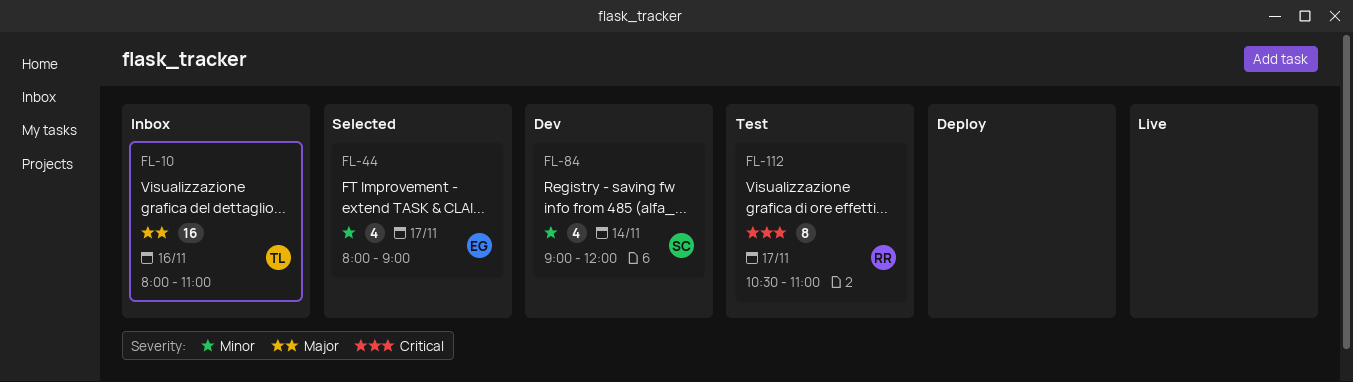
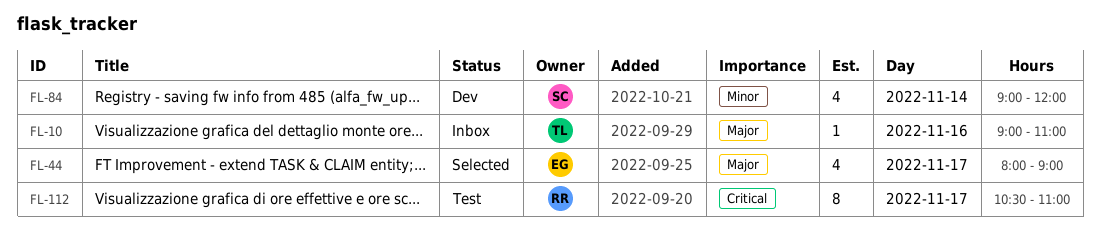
FL-10, estimate: 16 -> 1
FL-10, begins: 08:00 -> 09:00
FL-44, priority: Minor -> Major

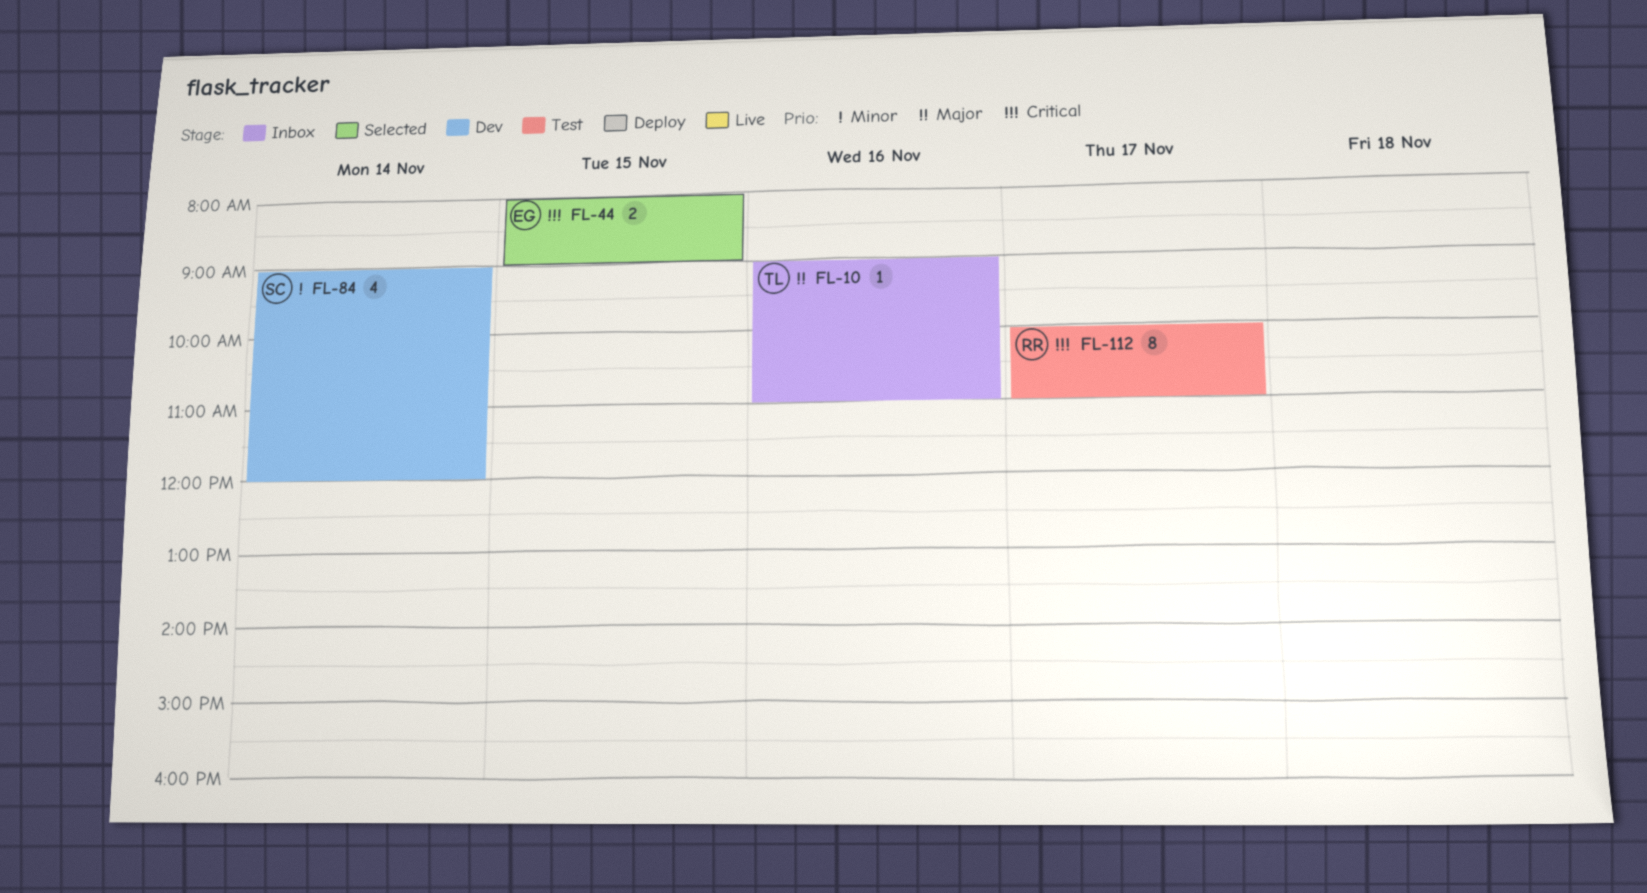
FL-44, priority: Major -> Critical
FL-44, estimate: 4 -> 2
FL-44, day: Nov 17 -> Nov 15
FL-112, begins: 10:30 -> 10:00

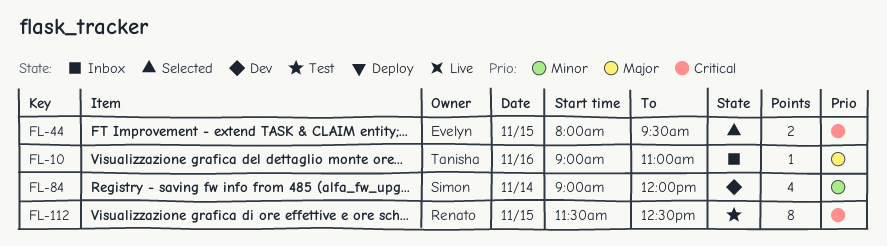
FL-44, ends: 09:00 -> 09:30
FL-112, day: Nov 17 -> Nov 15
FL-112, begins: 10:00 -> 11:30
FL-112, ends: 11:00 -> 12:30

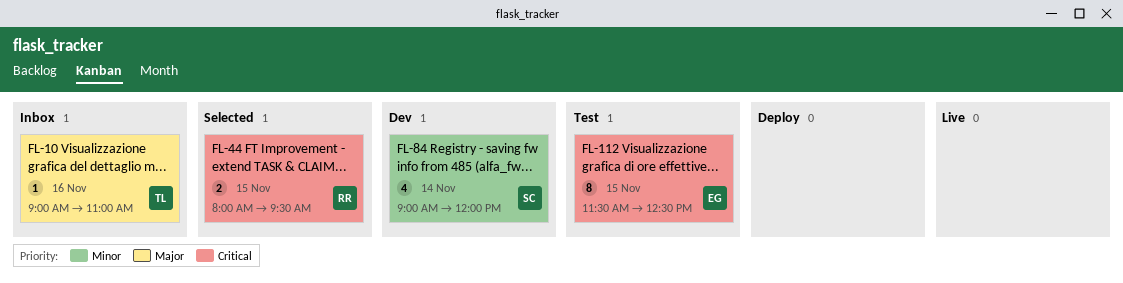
FL-44, owner: Evelyn -> Renato
FL-112, owner: Renato -> Evelyn

